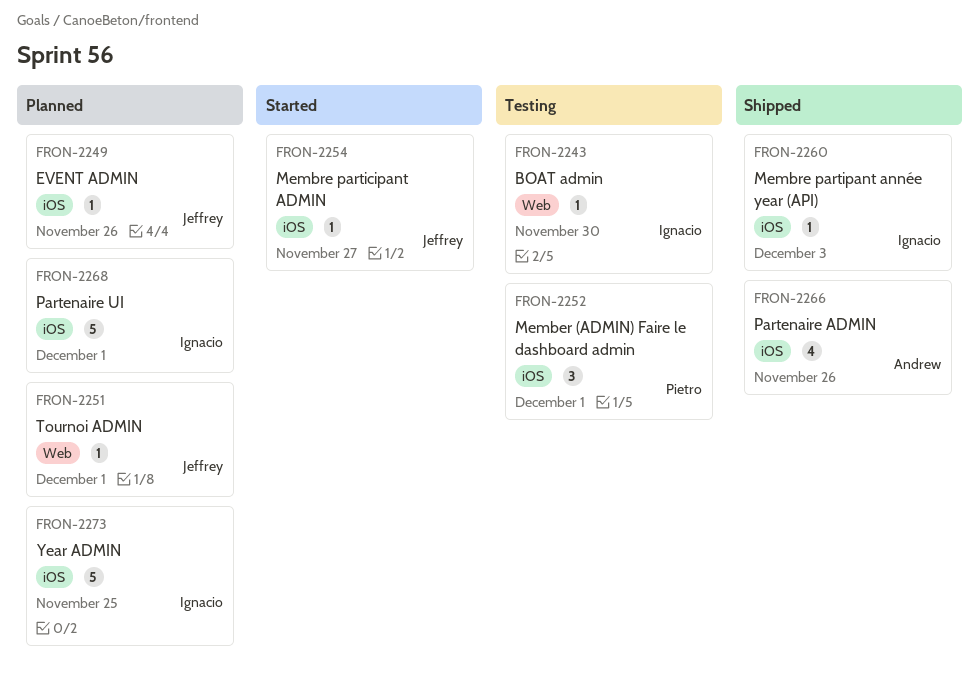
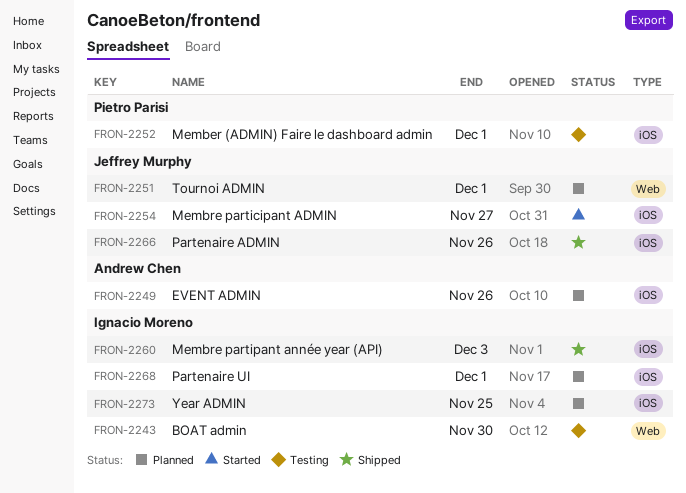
FRON-2249, owner: Jeffrey Murphy -> Andrew Chen
FRON-2266, owner: Andrew Chen -> Jeffrey Murphy

